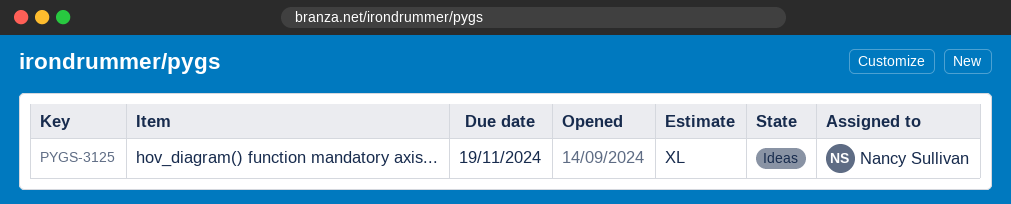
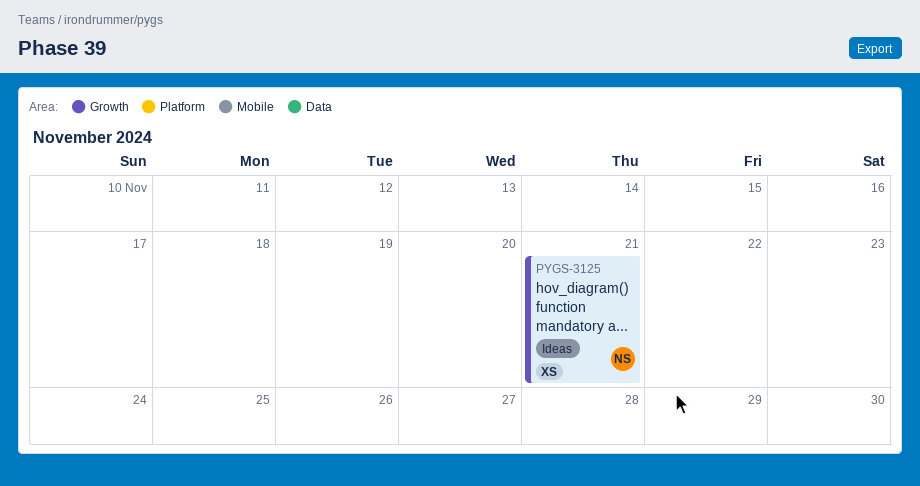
PYGS-3125, estimate: XL -> XS
PYGS-3125, due: Nov 19 -> Nov 21

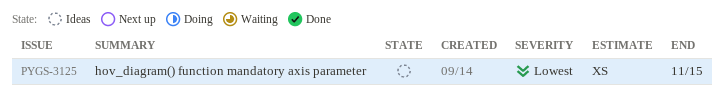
PYGS-3125, due: Nov 21 -> Nov 15

